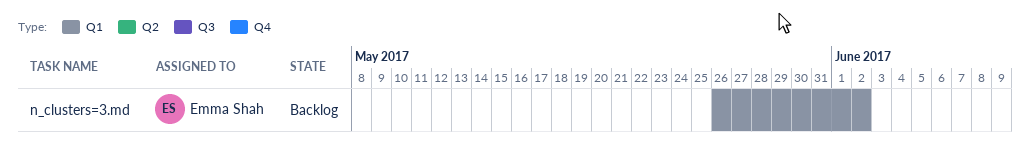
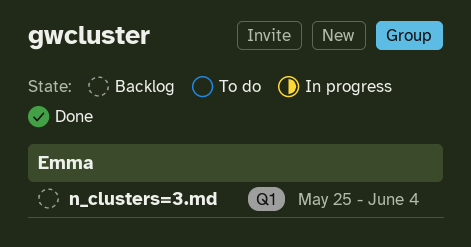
n_clusters=3.md, start: May 26 -> May 25
n_clusters=3.md, due: Jun 2 -> Jun 4

